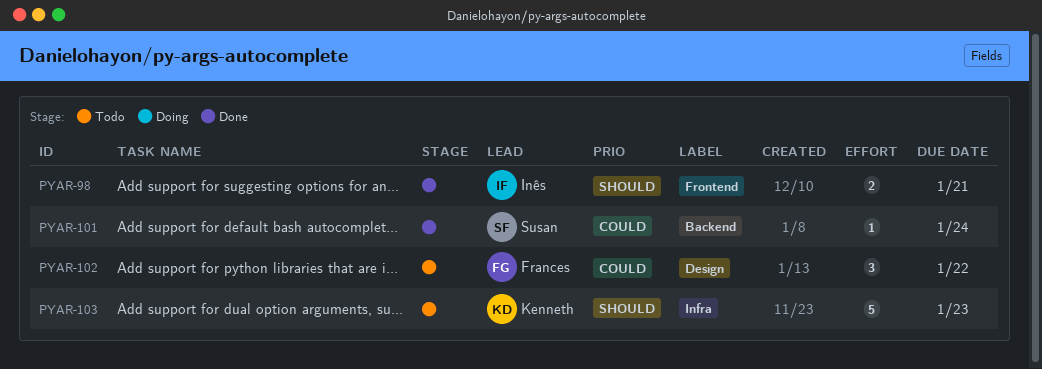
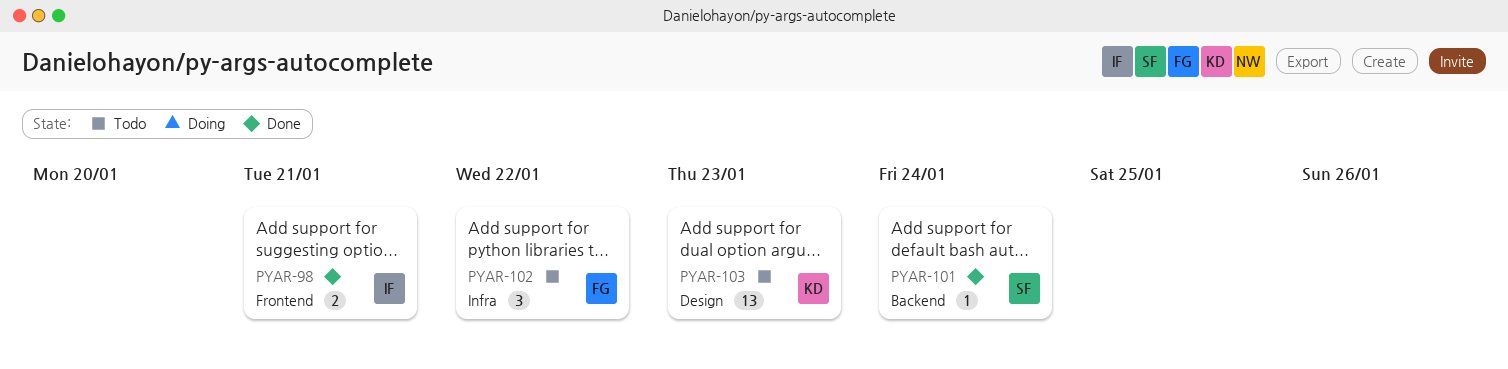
PYAR-102, label: Design -> Infra
PYAR-103, label: Infra -> Design
PYAR-103, estimate: 5 -> 13

